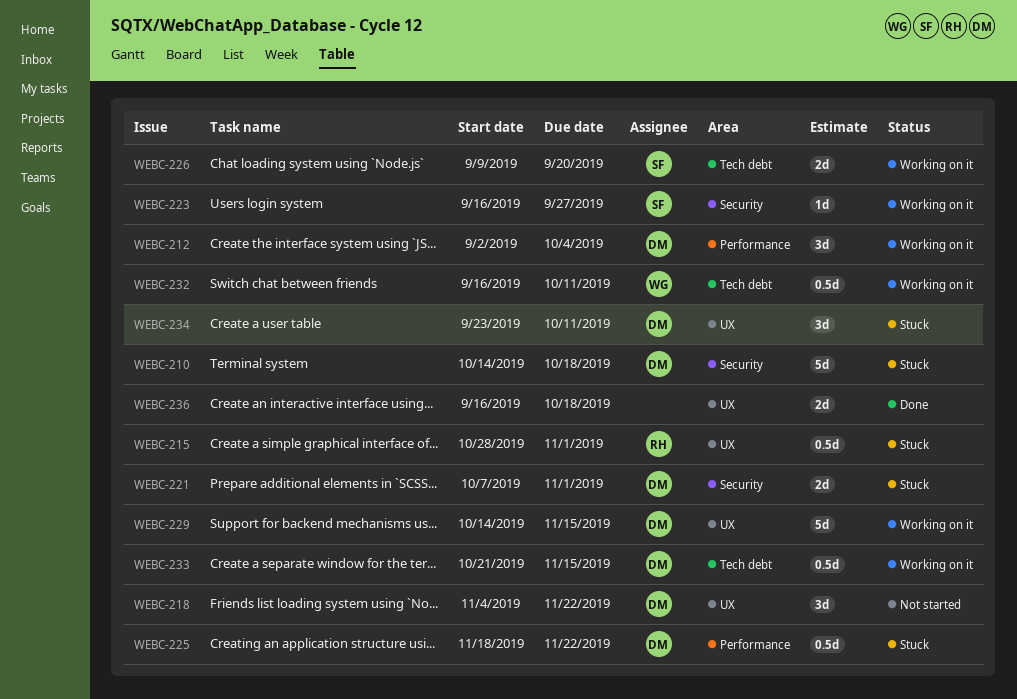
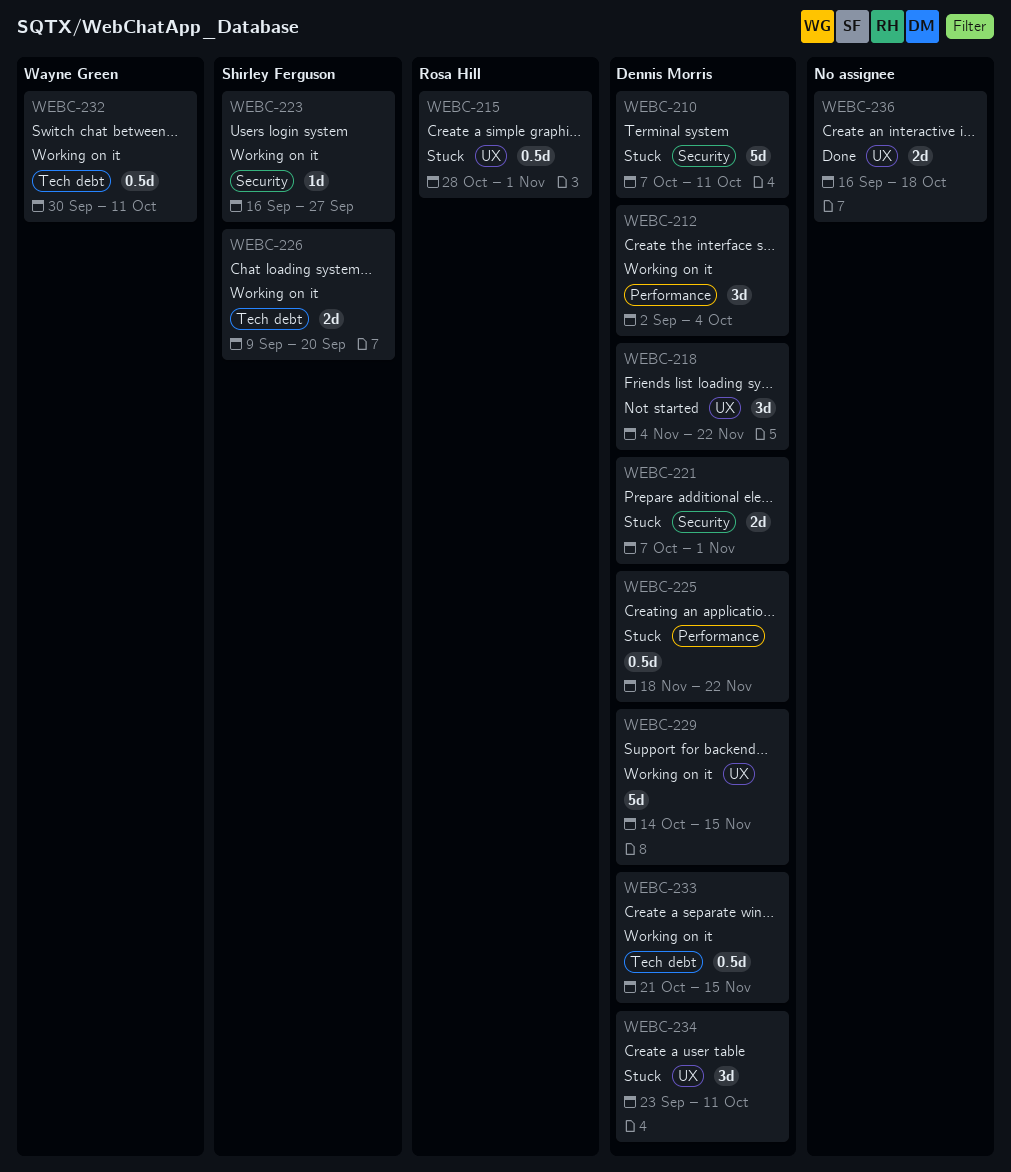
WEBC-210, start: Oct 14 -> Oct 7
WEBC-210, due: Oct 18 -> Oct 11
WEBC-232, start: Sep 16 -> Sep 30

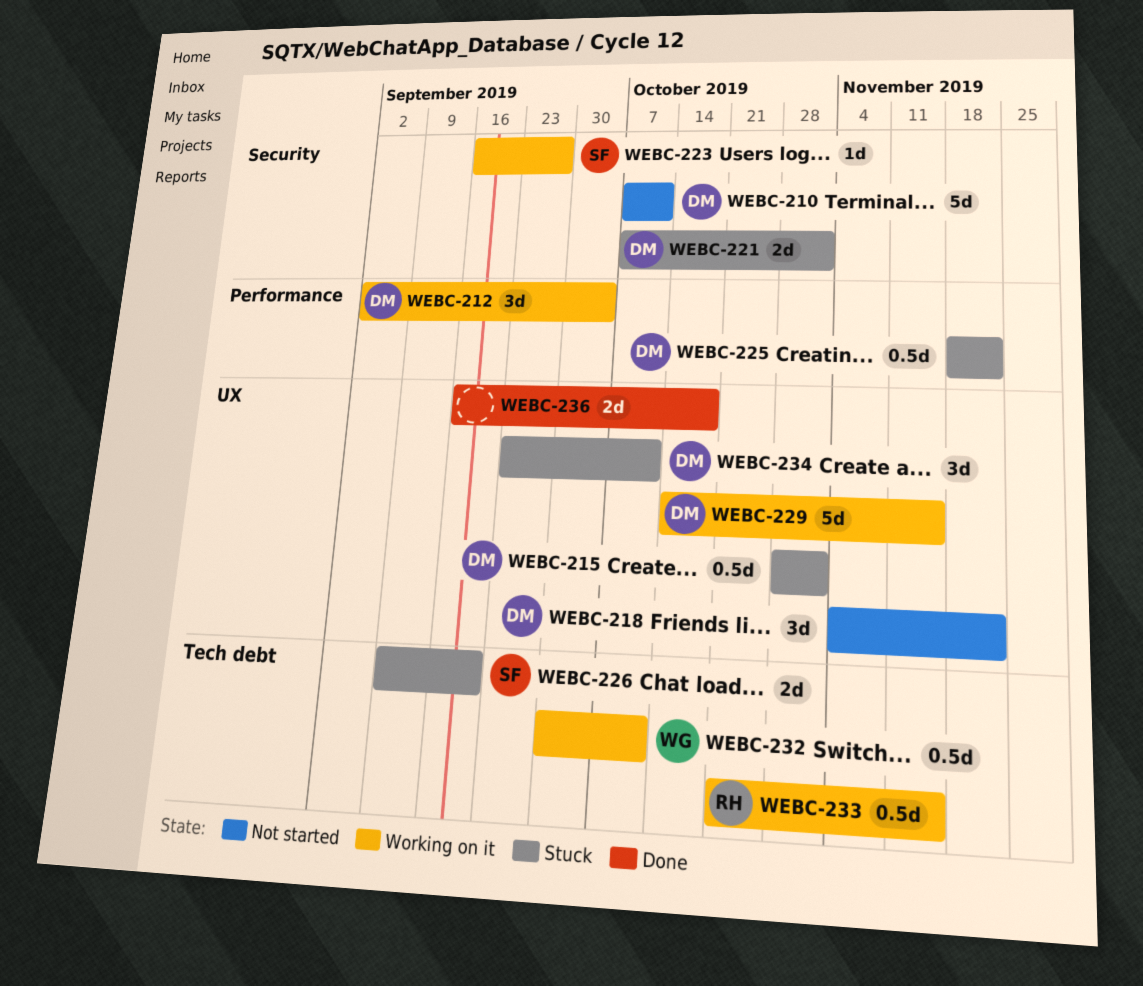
WEBC-210, status: Stuck -> Not started
WEBC-215, owner: Rosa Hill -> Dennis Morris
WEBC-226, status: Working on it -> Stuck
WEBC-233, owner: Dennis Morris -> Rosa Hill

